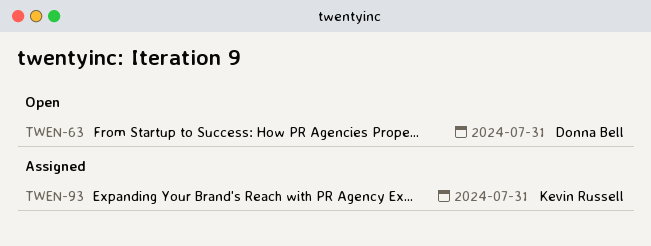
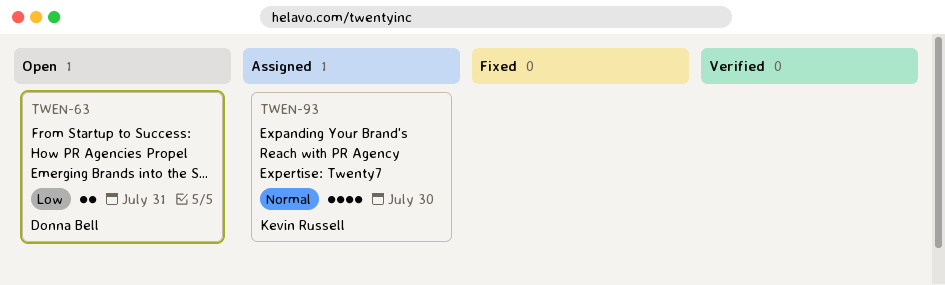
TWEN-93, due: Jul 31 -> Jul 30

